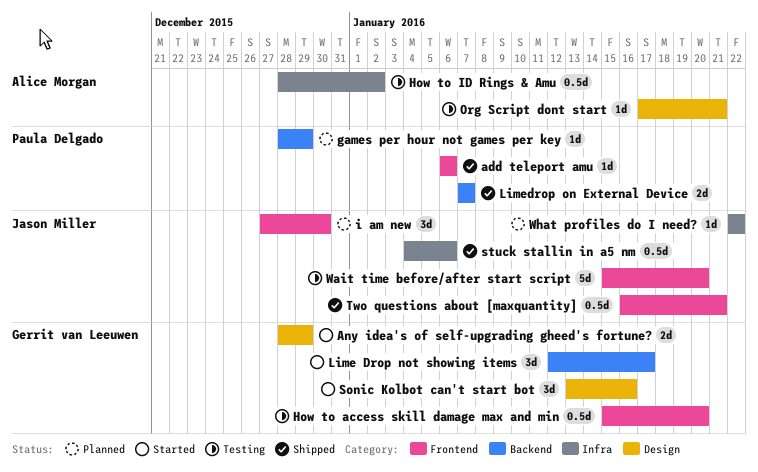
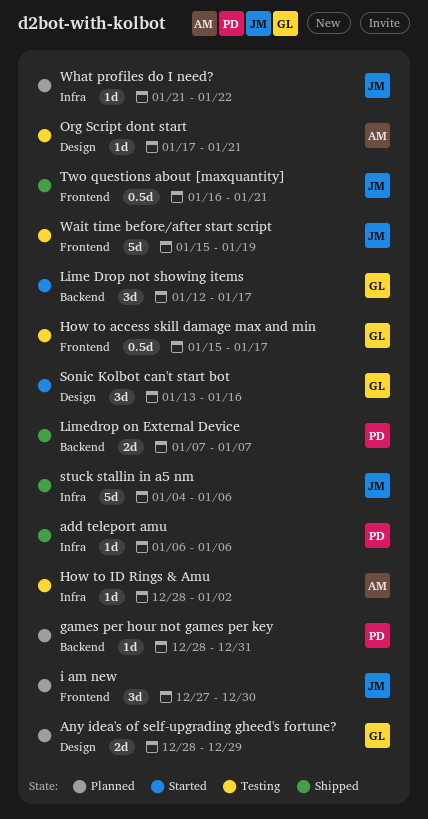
add teleport amu, label: Frontend -> Infra
Any idea's of self-upgrading gheed's fortune?, status: Started -> Planned
games per hour not games per key, due: Dec 29 -> Dec 31
How to access skill damage max and min, due: Jan 20 -> Jan 17
How to ID Rings & Amu, estimate: 0.5d -> 1d
stuck stallin in a5 nm, estimate: 0.5d -> 5d
Wait time before/after start script, due: Jan 20 -> Jan 19
What profiles do I need?, start: Jan 22 -> Jan 21

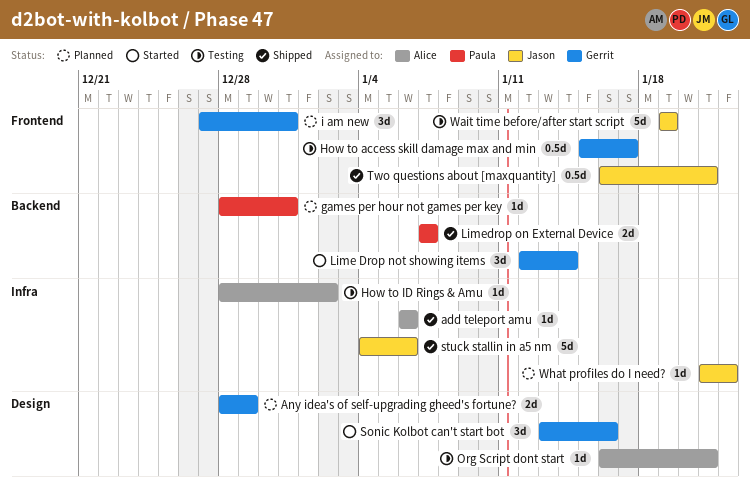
add teleport amu, owner: Paula -> Alice
i am new, owner: Jason -> Gerrit
i am new, due: Dec 30 -> Dec 31
Lime Drop not showing items, due: Jan 17 -> Jan 14
Org Script dont start, start: Jan 17 -> Jan 16
Wait time before/after start script, start: Jan 15 -> Jan 19

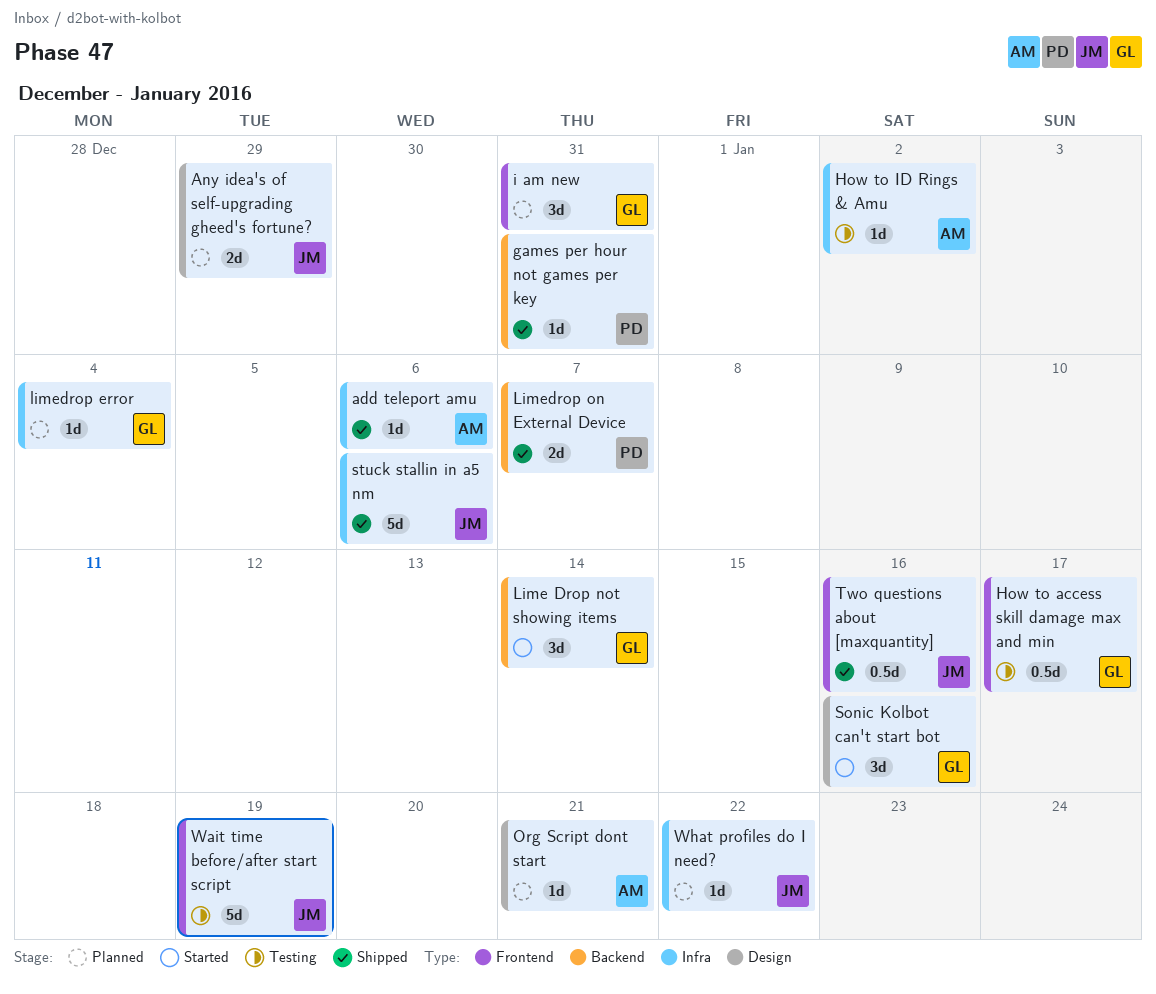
Any idea's of self-upgrading gheed's fortune?, owner: Gerrit -> Jason
games per hour not games per key, status: Planned -> Shipped
limedrop error: none -> present
Org Script dont start, status: Testing -> Planned
Two questions about [maxquantity], due: Jan 21 -> Jan 16

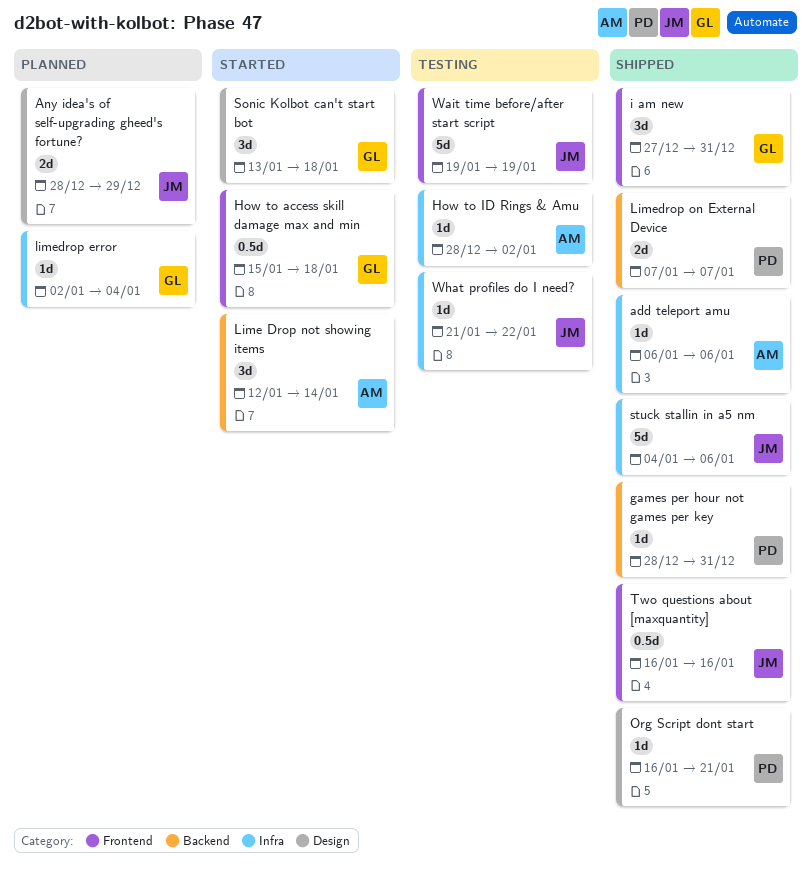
How to access skill damage max and min, status: Testing -> Started
How to access skill damage max and min, due: Jan 17 -> Jan 18
i am new, status: Planned -> Shipped
Lime Drop not showing items, owner: GL -> AM
Org Script dont start, status: Planned -> Shipped
Org Script dont start, owner: AM -> PD
Sonic Kolbot can't start bot, due: Jan 16 -> Jan 18
What profiles do I need?, status: Planned -> Testing

